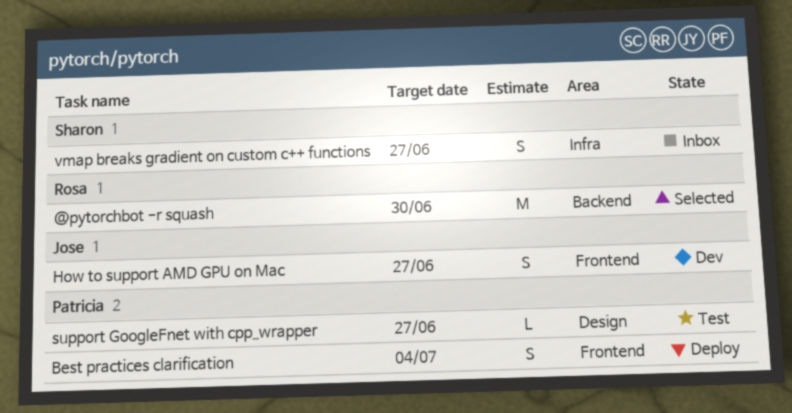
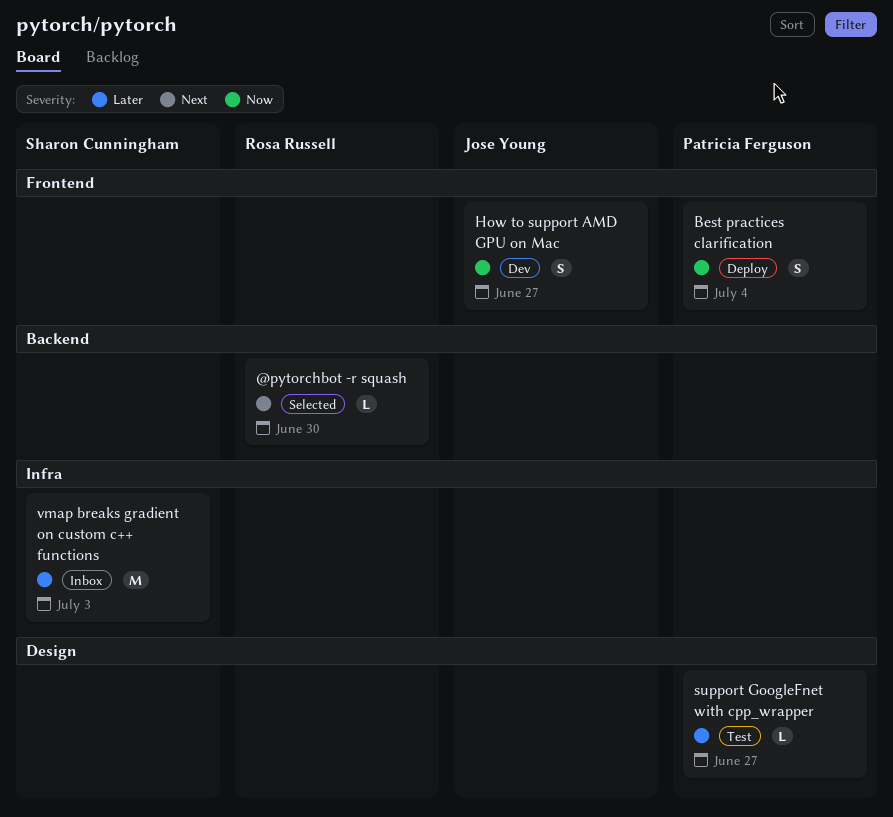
@pytorchbot -r squash, estimate: M -> L
vmap breaks gradient on custom c++ functions, estimate: S -> M
vmap breaks gradient on custom c++ functions, due: Jun 27 -> Jul 3

